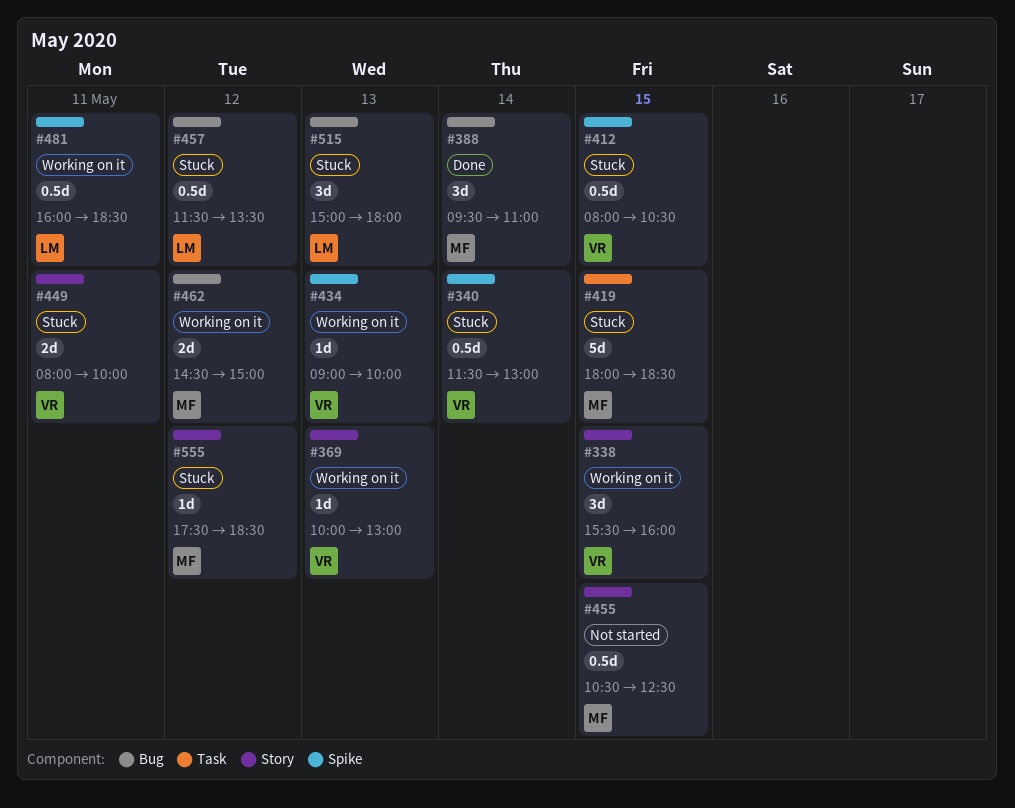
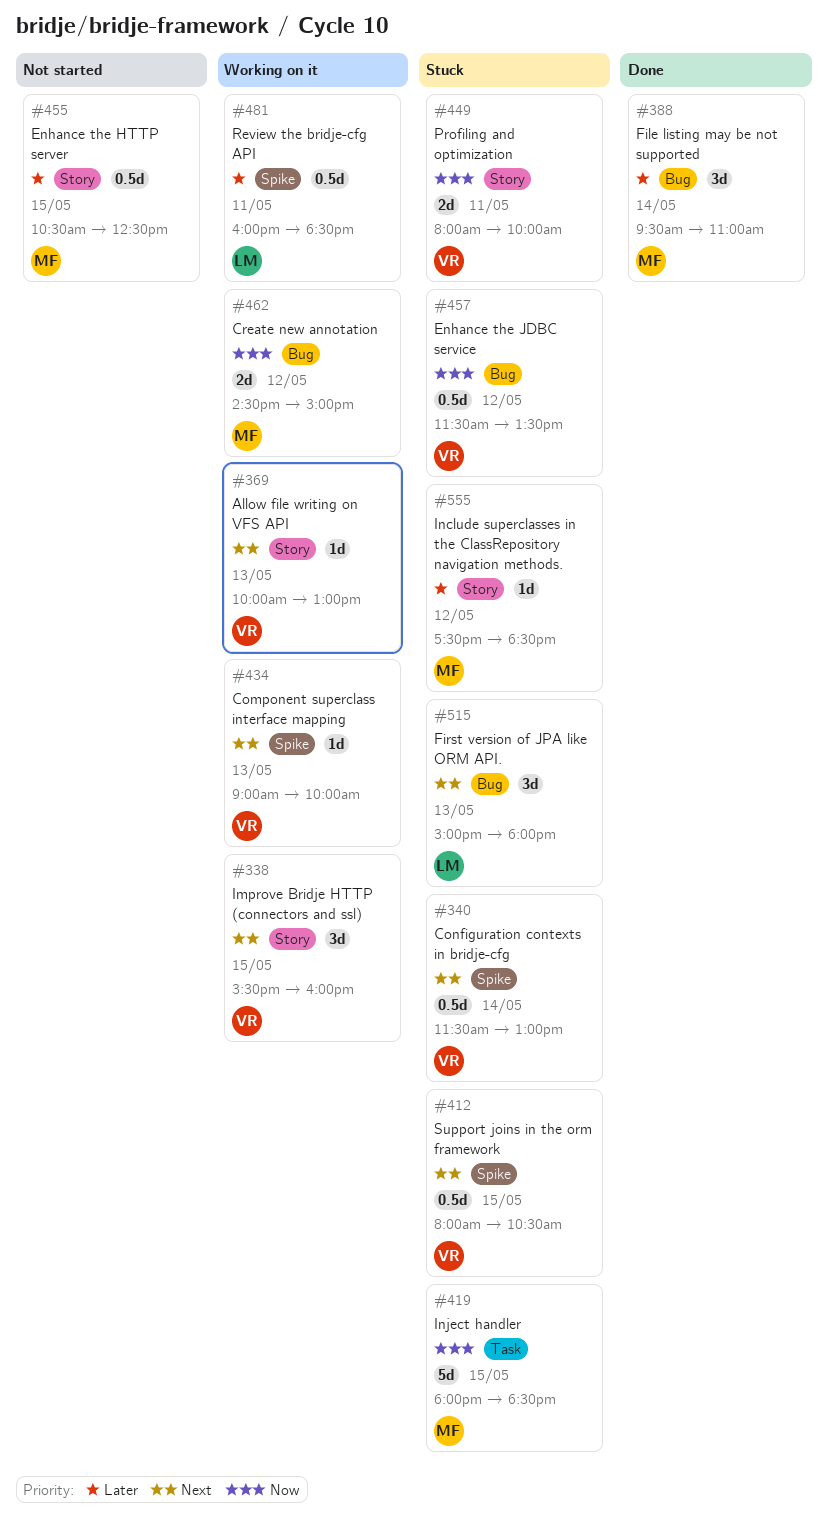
#457, owner: LM -> VR

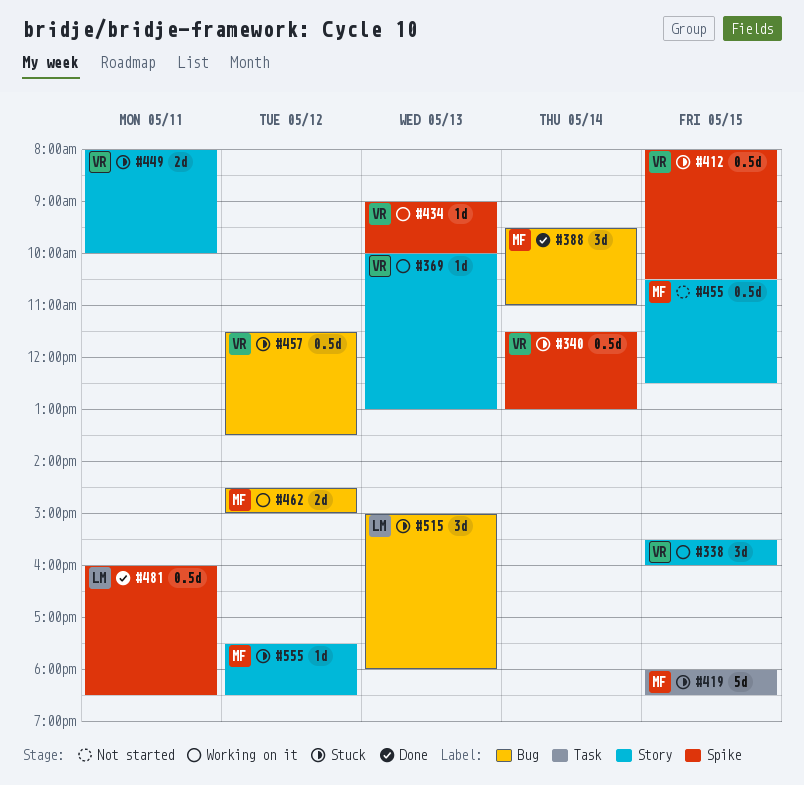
#481, status: Working on it -> Done

